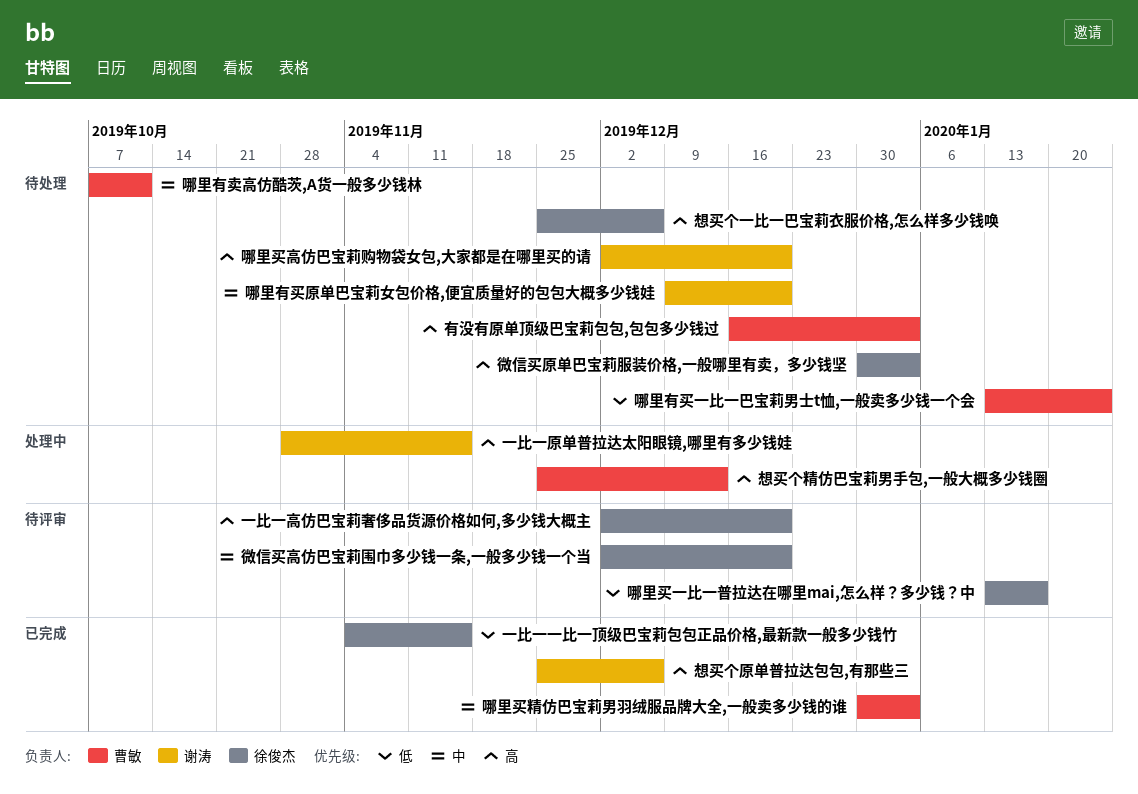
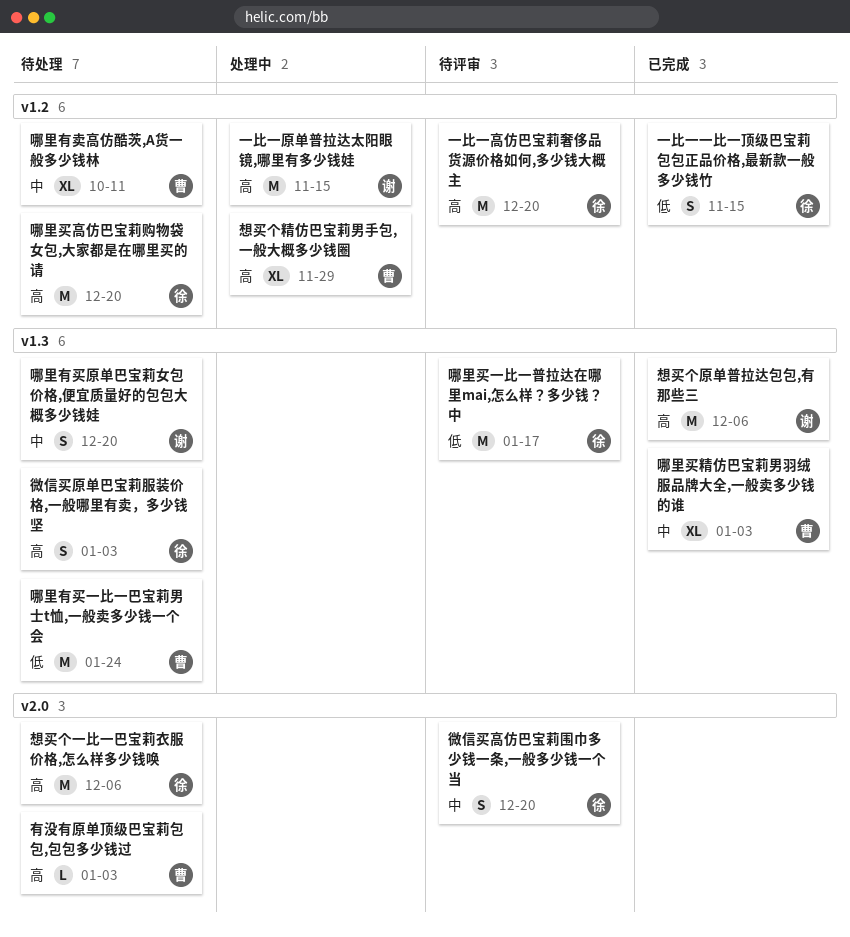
哪里买高仿巴宝莉购物袋女包,大家都是在哪里买的请, owner: 谢涛 -> 徐俊杰
想买个精仿巴宝莉男手包,一般大概多少钱圈, due: Dec 13 -> Nov 29

